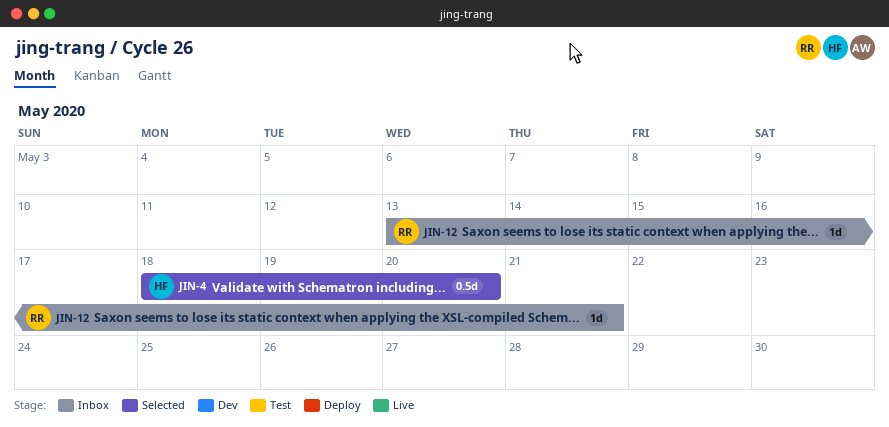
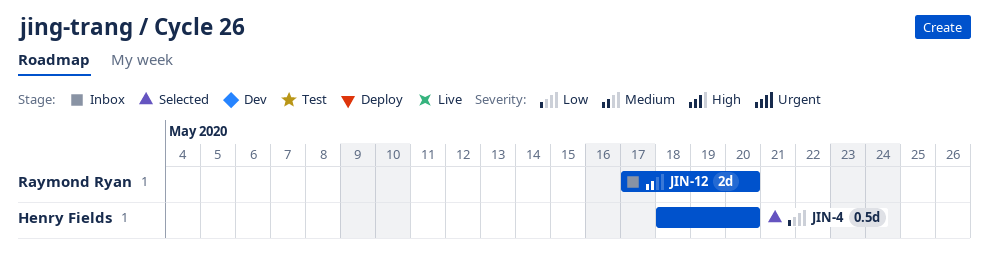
JIN-12, estimate: 1d -> 2d
JIN-12, start: May 13 -> May 17
JIN-12, due: May 21 -> May 20

